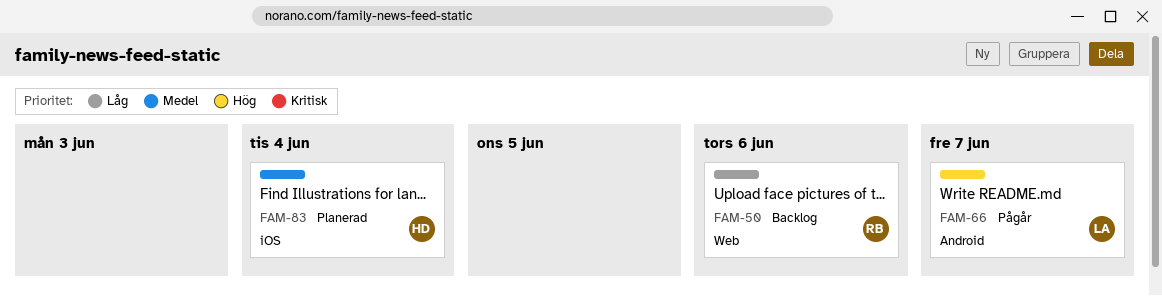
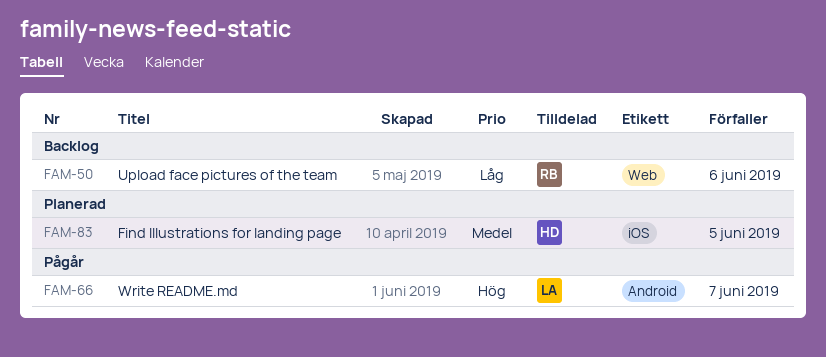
FAM-83, due: Jun 4 -> Jun 5

